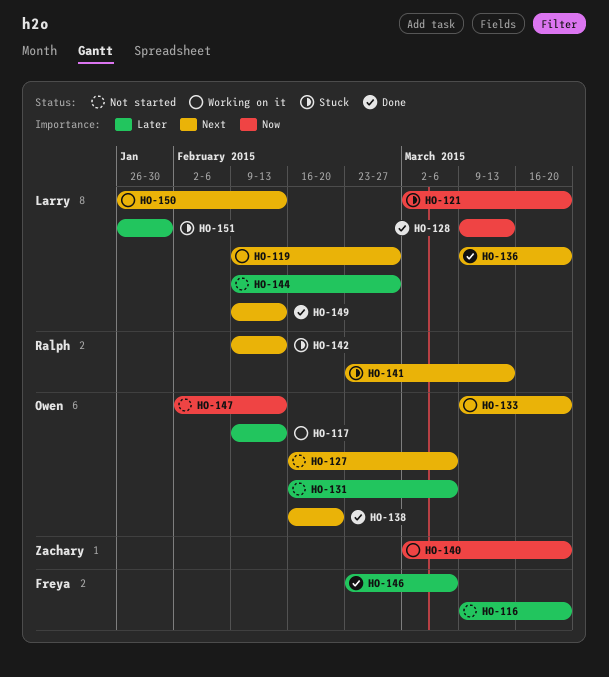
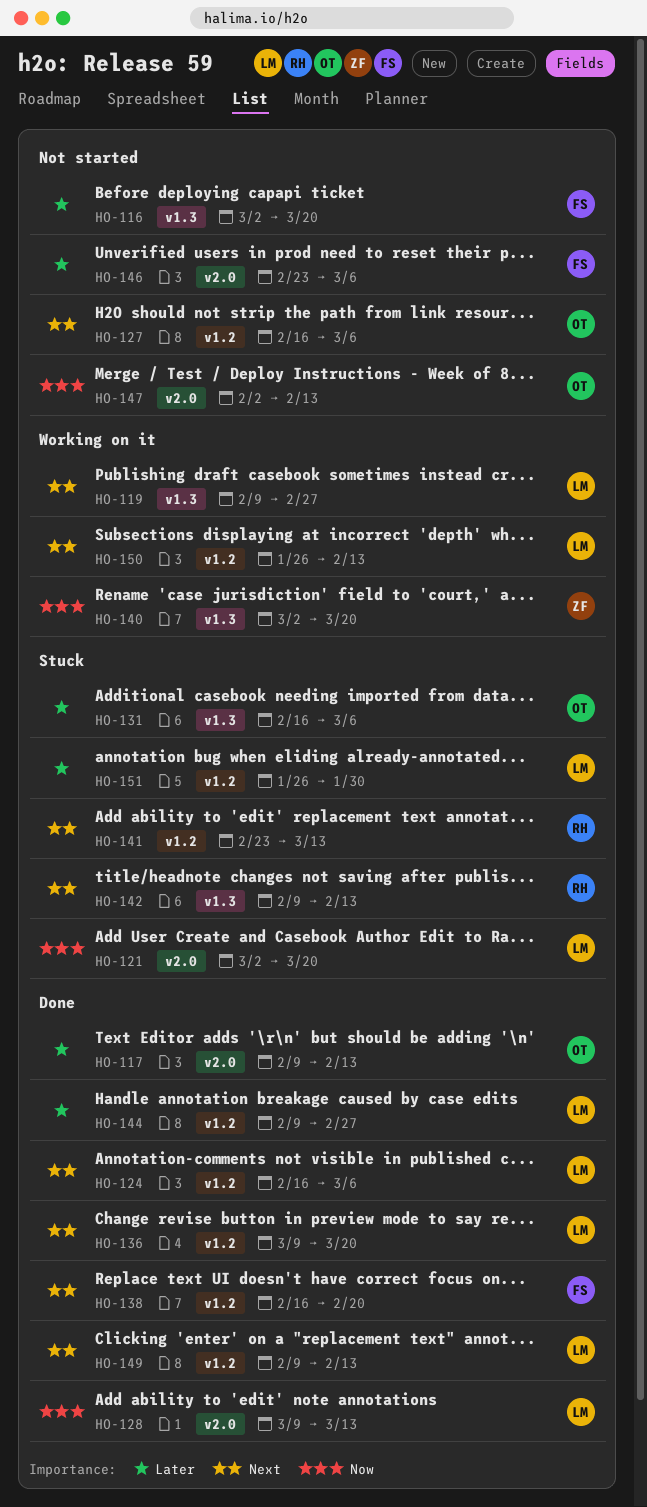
HO-116, start: Mar 9 -> Mar 2
HO-117, status: Working on it -> Done
HO-124: none -> present
HO-131, status: Not started -> Stuck
HO-133: present -> none
HO-138, owner: Owen -> Freya
HO-144, status: Not started -> Done
HO-146, status: Done -> Not started

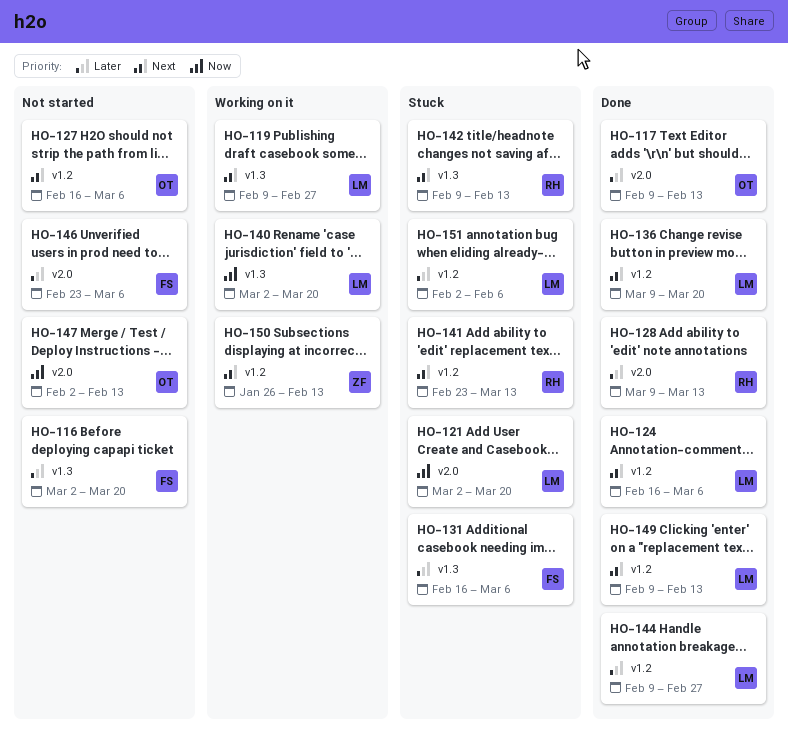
HO-128, owner: LM -> RH
HO-128, priority: Now -> Later
HO-131, owner: OT -> FS
HO-138: present -> none
HO-140, owner: ZF -> LM
HO-150, owner: LM -> ZF
HO-151, start: Jan 26 -> Feb 2
HO-151, due: Jan 30 -> Feb 6

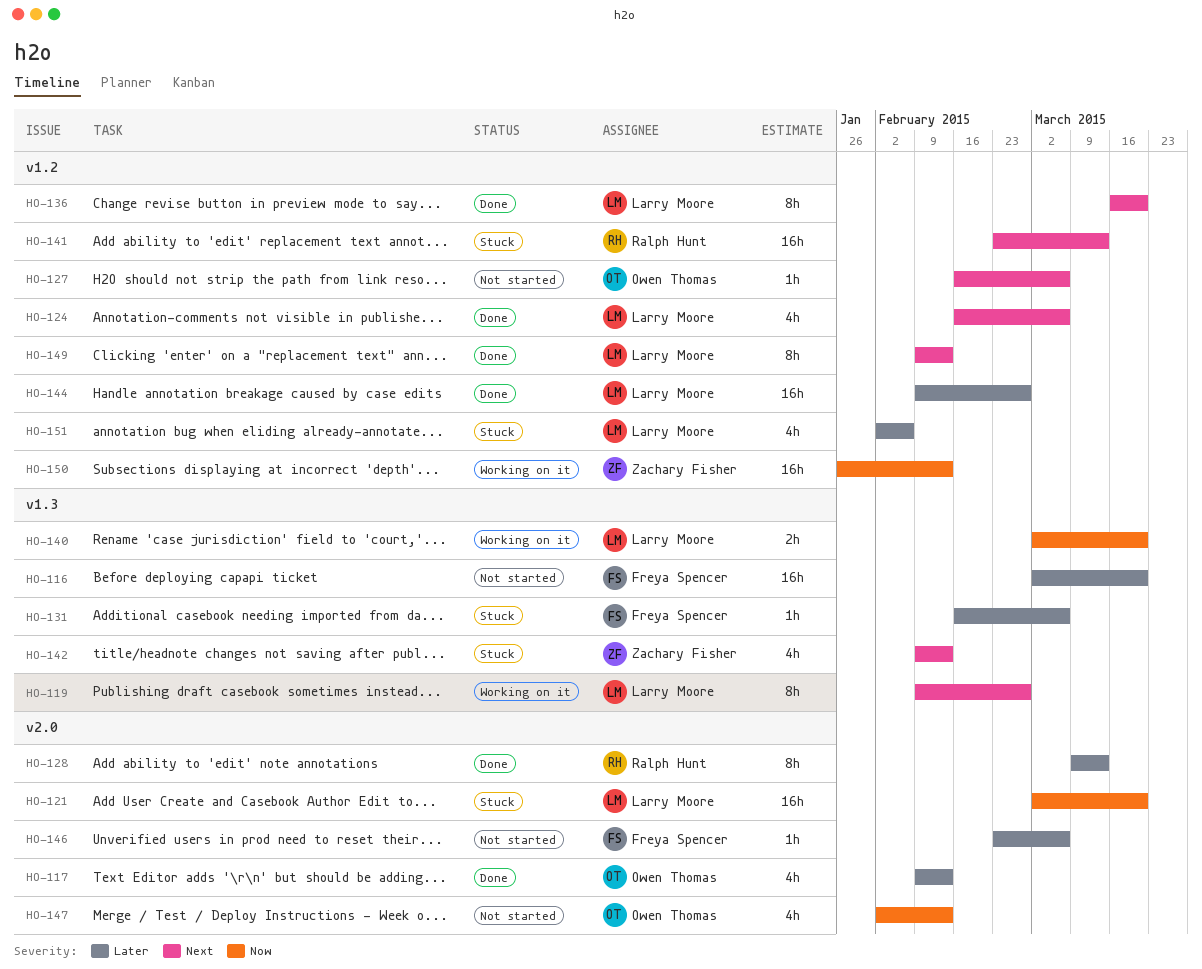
HO-136, start: Mar 9 -> Mar 16
HO-142, owner: Ralph Hunt -> Zachary Fisher
HO-150, priority: Next -> Now

